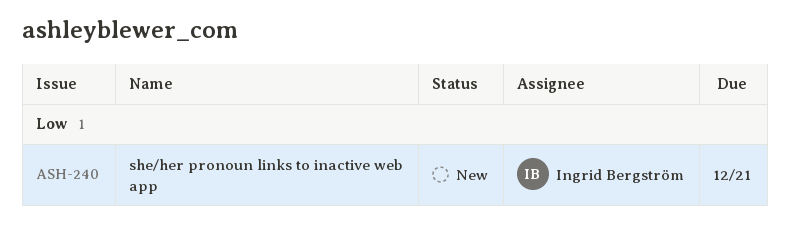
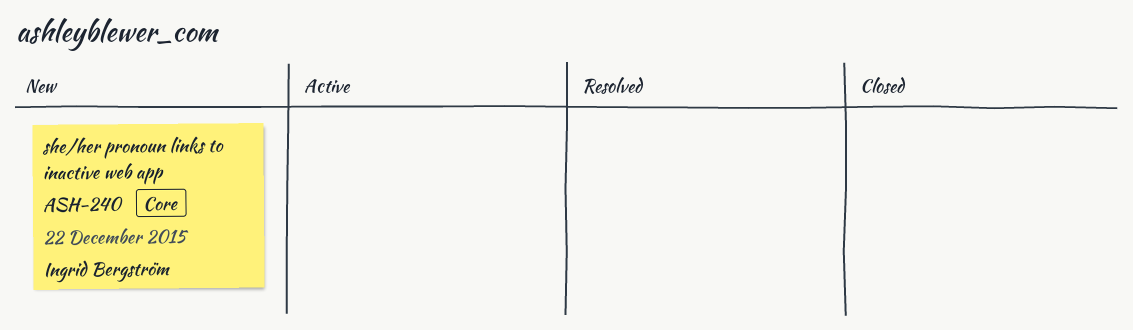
ASH-240, due: Dec 21 -> Dec 22

